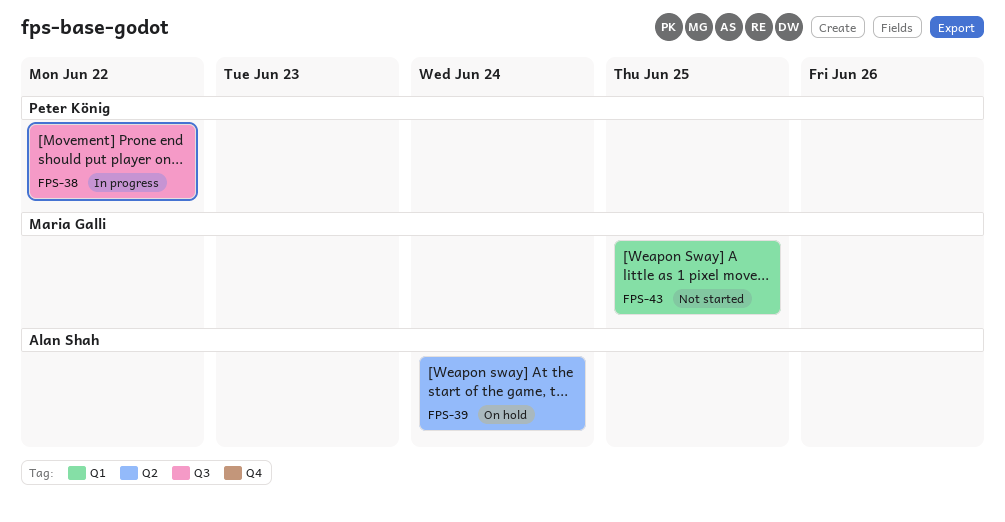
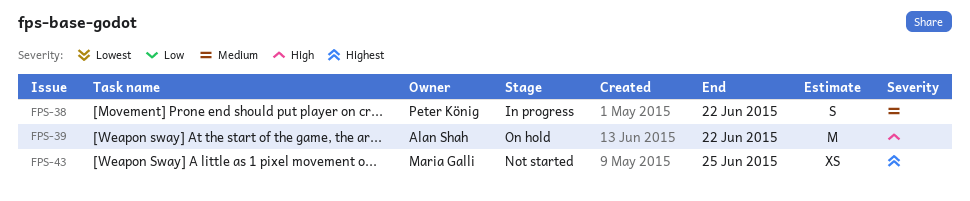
FPS-39, due: Jun 24 -> Jun 22

